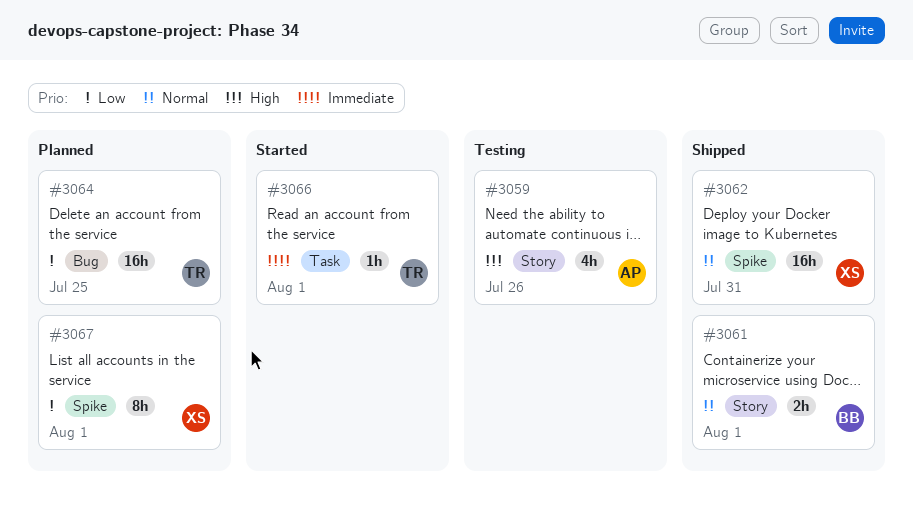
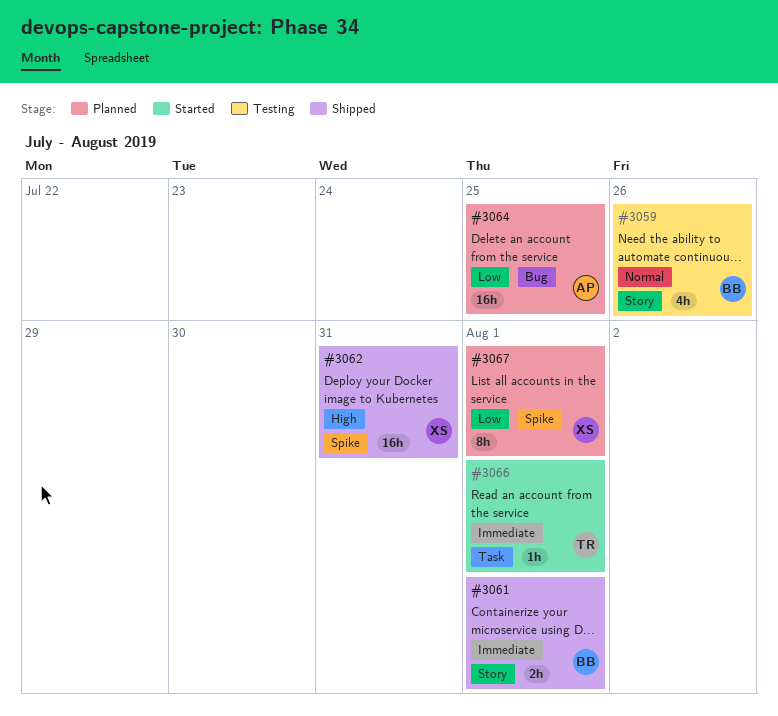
#3059, owner: AP -> BB
#3059, priority: High -> Normal
#3061, priority: Normal -> Immediate
#3062, priority: Normal -> High
#3064, owner: TR -> AP

